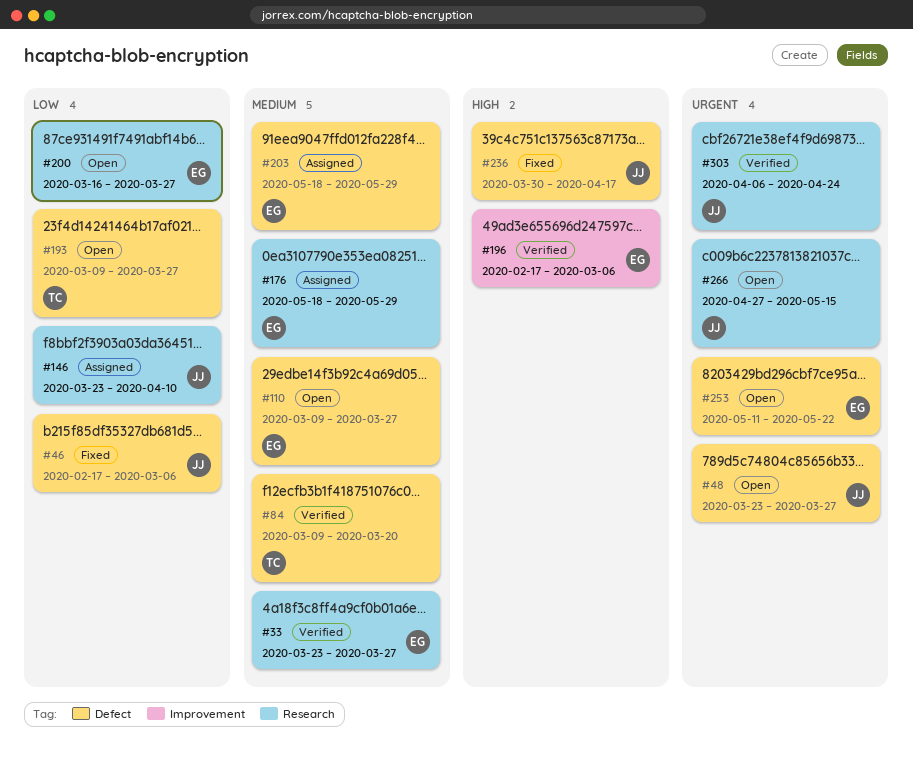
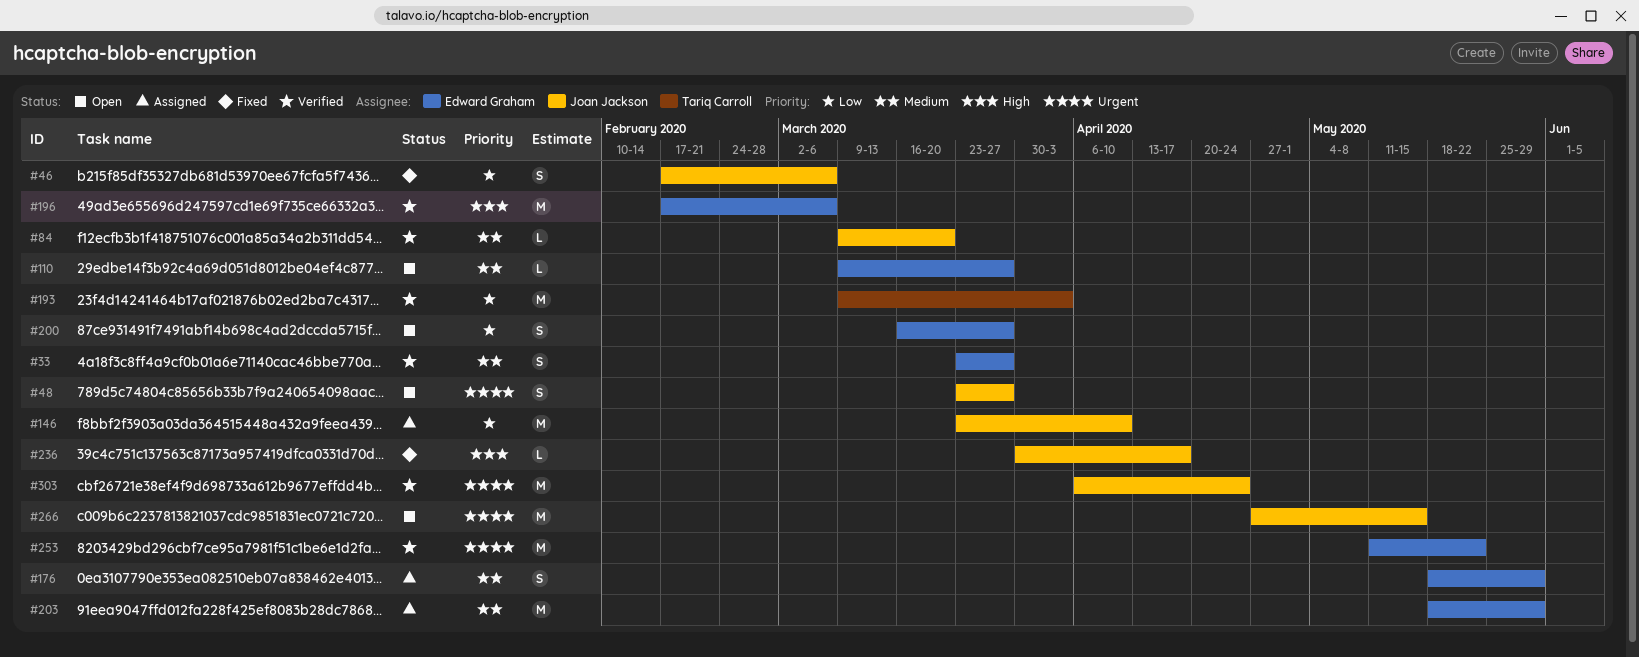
#84, owner: Tariq Carroll -> Joan Jackson
#193, status: Open -> Verified
#193, due: Mar 27 -> Apr 3
#253, status: Open -> Verified

